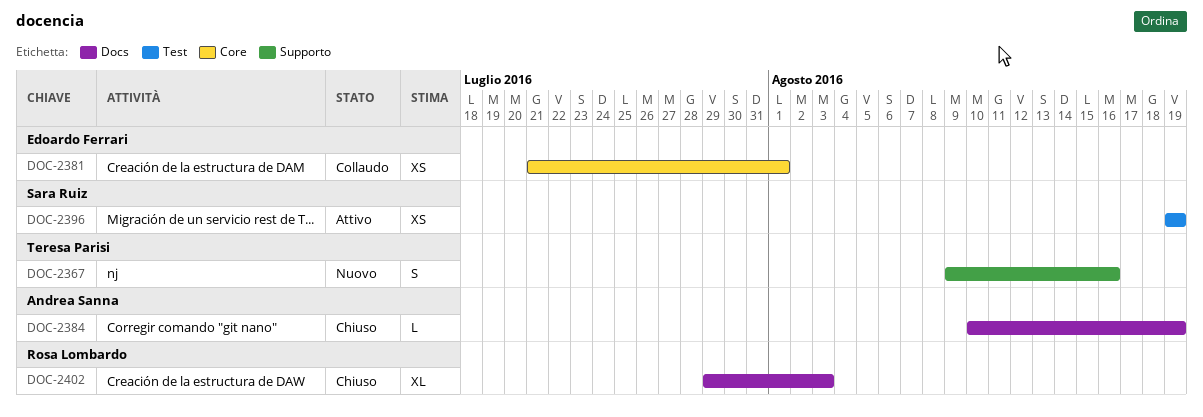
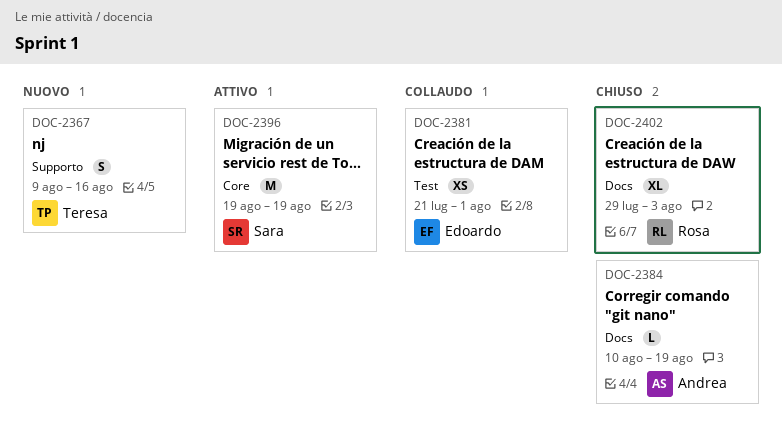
DOC-2381, label: Core -> Test
DOC-2396, label: Test -> Core
DOC-2396, estimate: XS -> M

